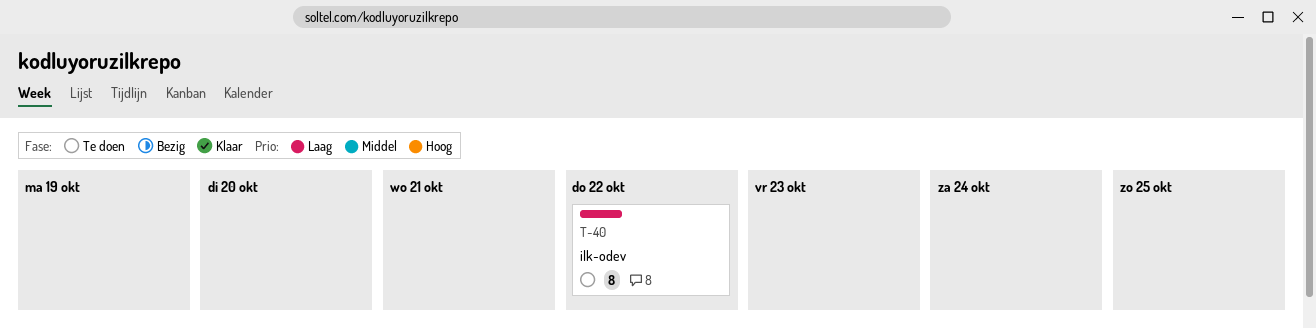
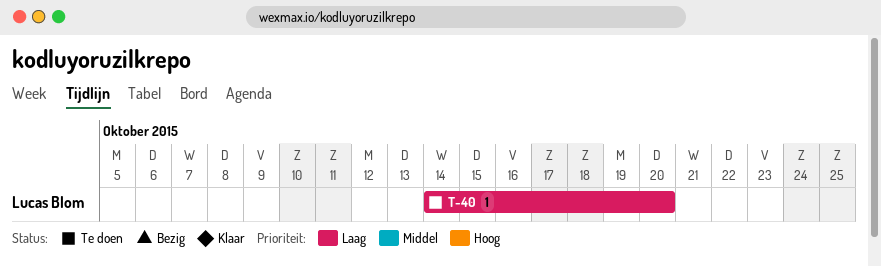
T-40, estimate: 8 -> 1
T-40, due: Oct 22 -> Oct 20

